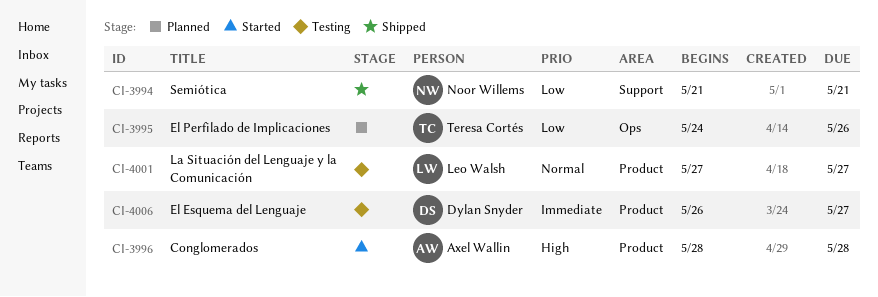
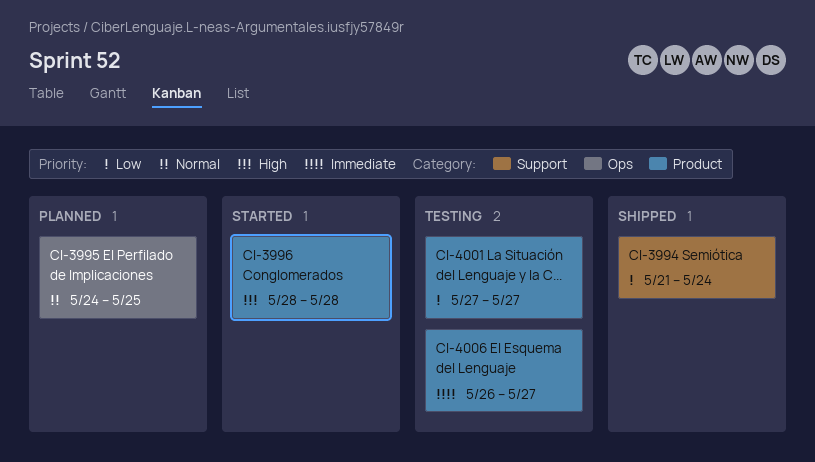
CI-3994, due: May 21 -> May 24
CI-3995, priority: Low -> Normal
CI-3995, due: May 26 -> May 25
CI-4001, priority: Normal -> Low

